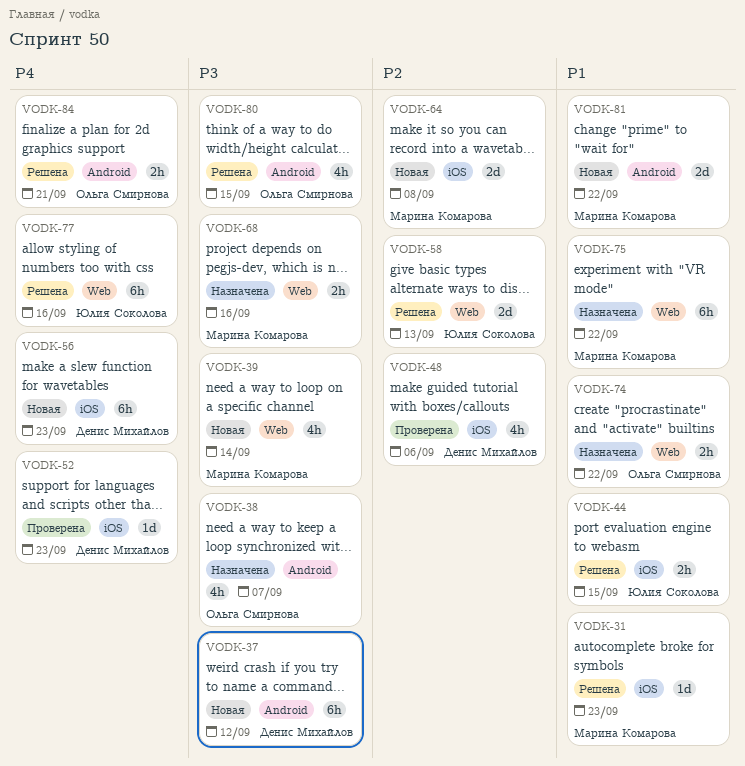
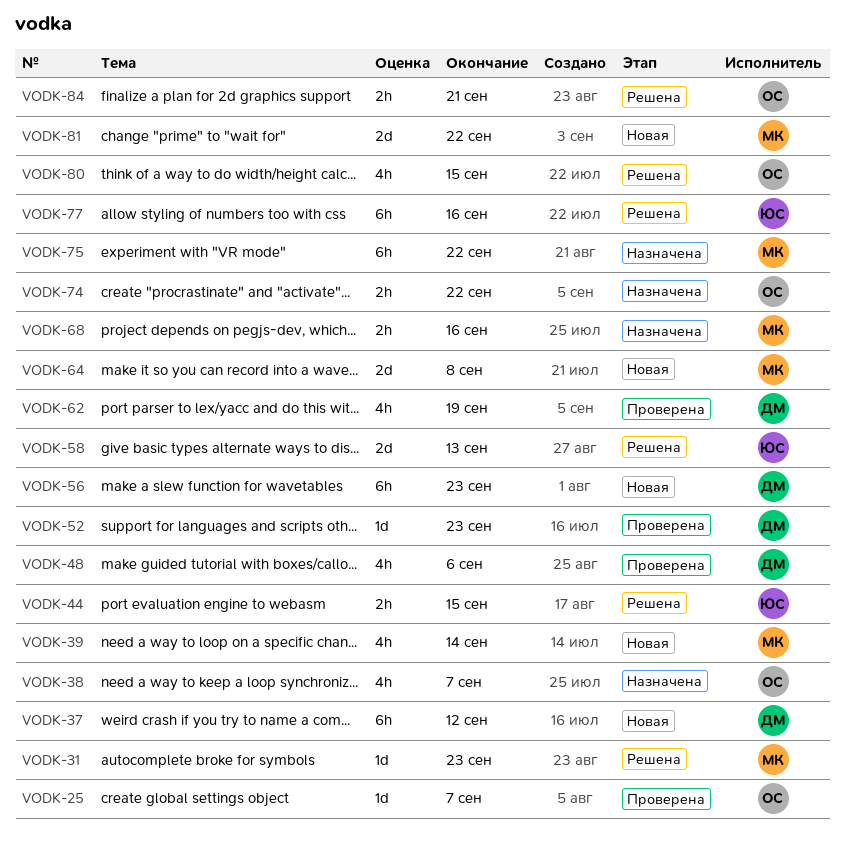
VODK-25: none -> present
VODK-62: none -> present

